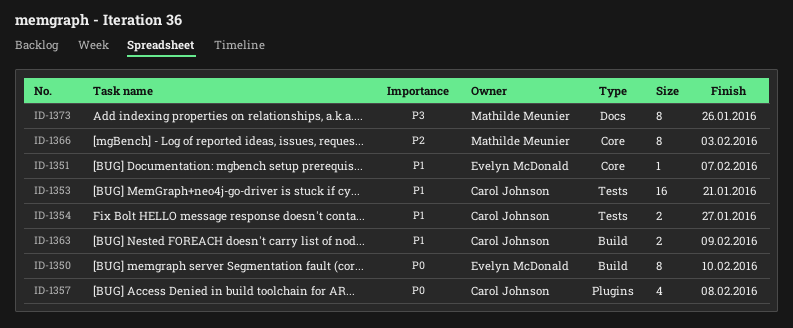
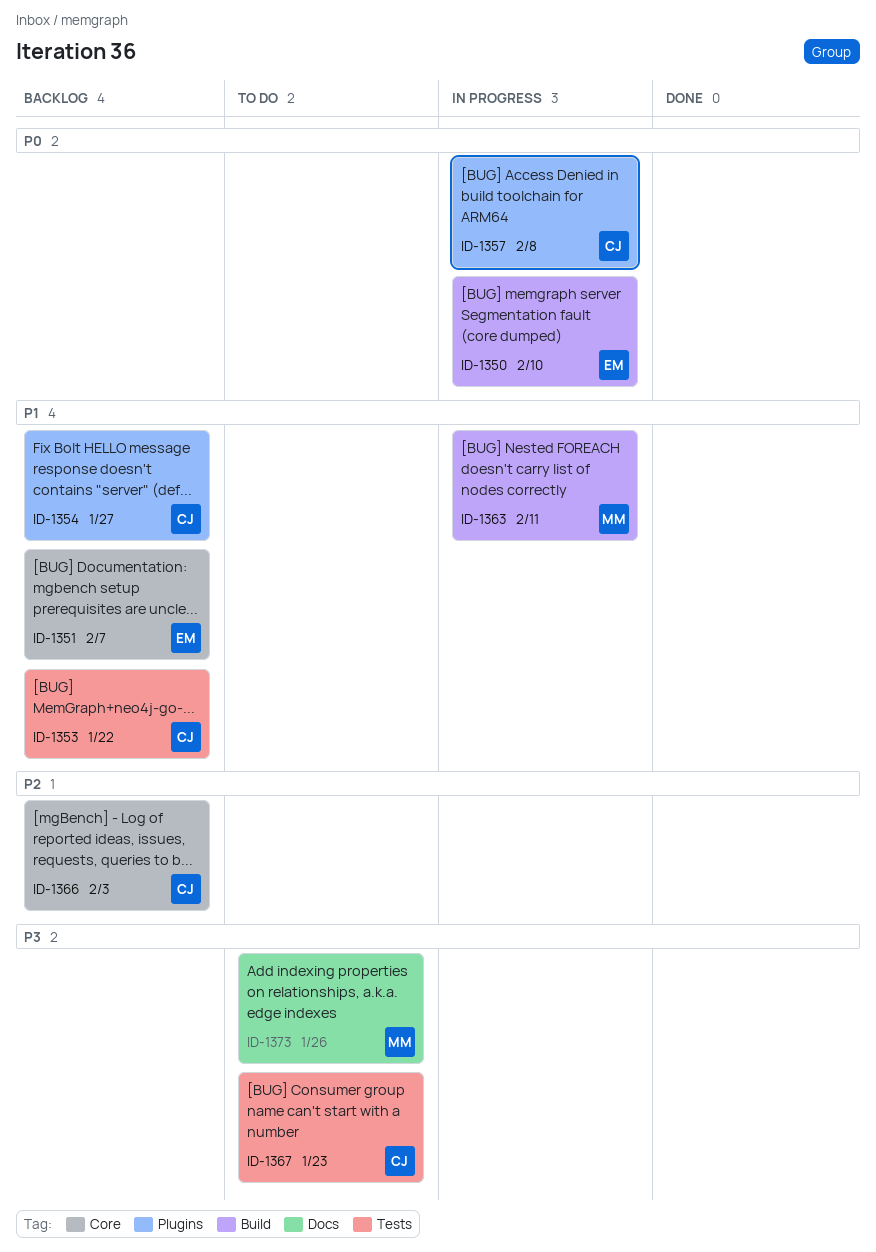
ID-1353, due: Jan 21 -> Jan 22
ID-1354, label: Tests -> Plugins
ID-1363, owner: Carol Johnson -> Mathilde Meunier
ID-1363, due: Feb 9 -> Feb 11
ID-1366, owner: Mathilde Meunier -> Carol Johnson
ID-1367: none -> present

